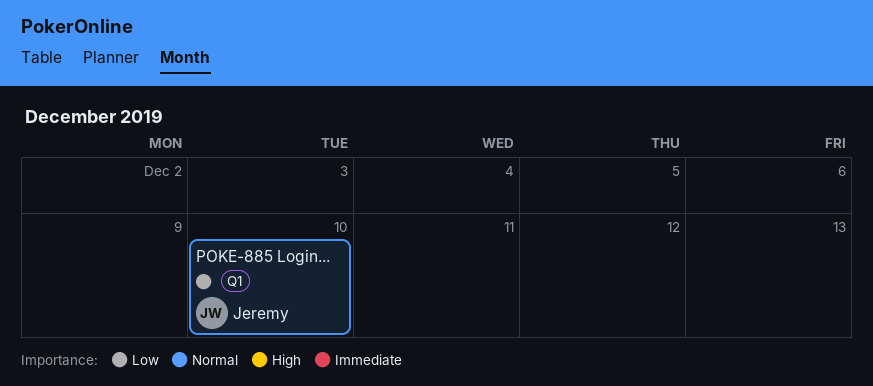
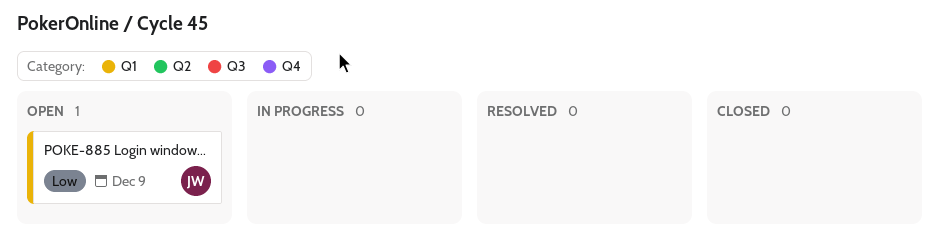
POKE-885, due: Dec 10 -> Dec 9

